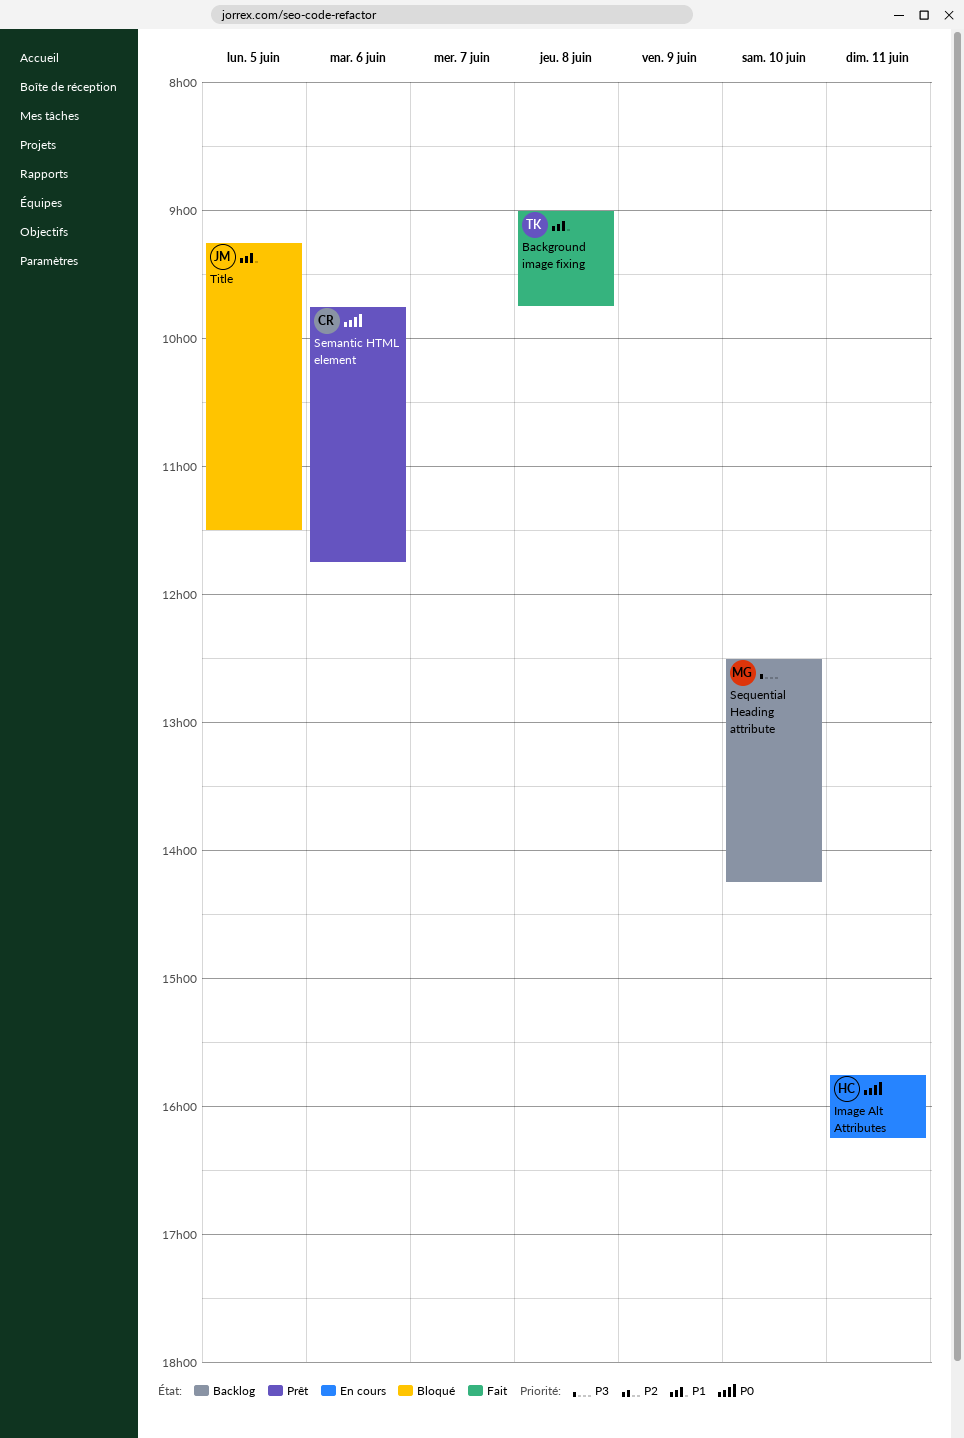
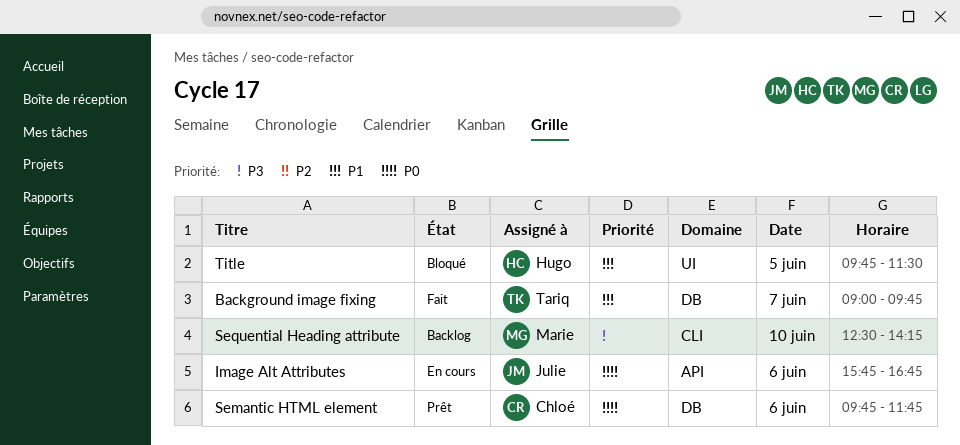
Background image fixing, day: Jun 8 -> Jun 7
Image Alt Attributes, owner: Hugo -> Julie
Image Alt Attributes, day: Jun 11 -> Jun 6
Image Alt Attributes, ends: 16:15 -> 16:45
Title, owner: Julie -> Hugo
Title, begins: 09:15 -> 09:45

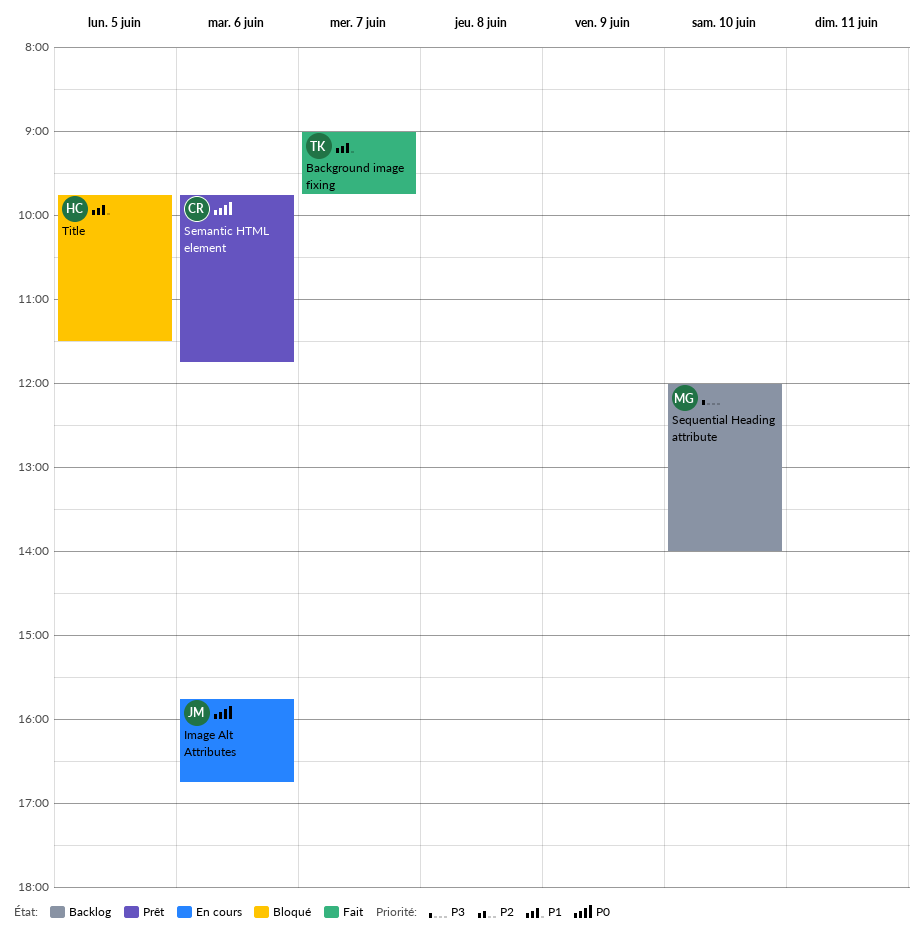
Sequential Heading attribute, begins: 12:30 -> 12:00
Sequential Heading attribute, ends: 14:15 -> 14:00

